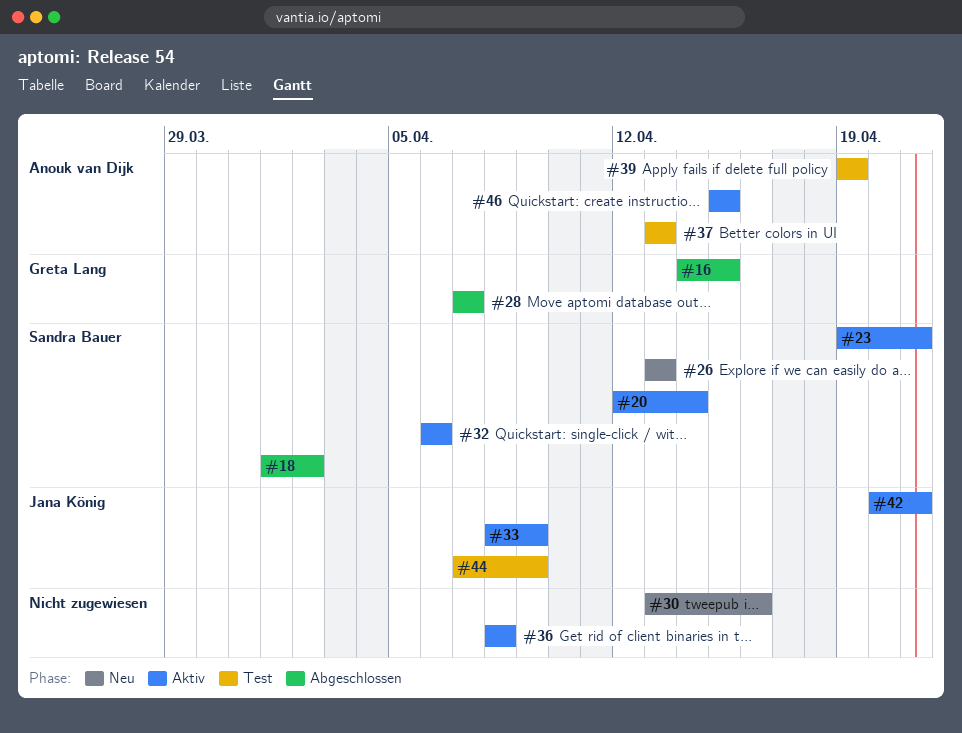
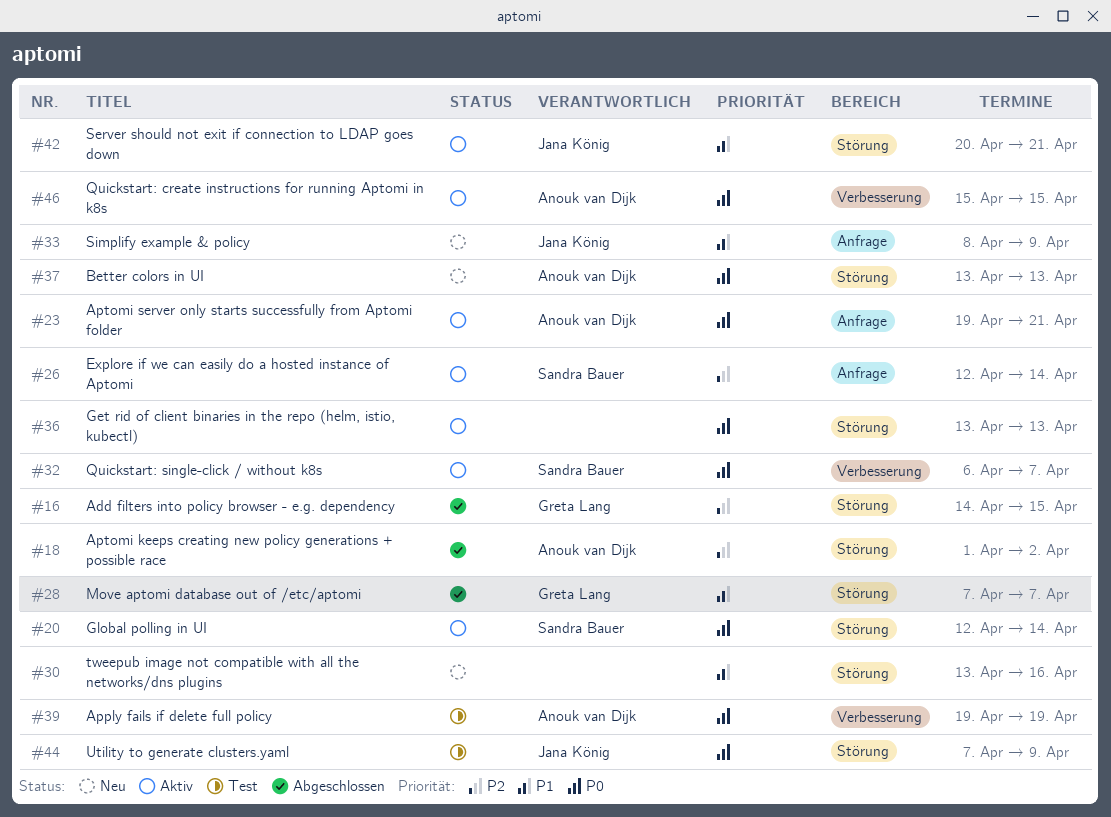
#18, owner: Sandra Bauer -> Anouk van Dijk
#23, owner: Sandra Bauer -> Anouk van Dijk
#26, status: Neu -> Aktiv
#26, start: Apr 13 -> Apr 12
#26, due: Apr 13 -> Apr 14
#32, due: Apr 6 -> Apr 7
#33, status: Aktiv -> Neu
#36, start: Apr 8 -> Apr 13
#36, due: Apr 8 -> Apr 13
#37, status: Test -> Neu

